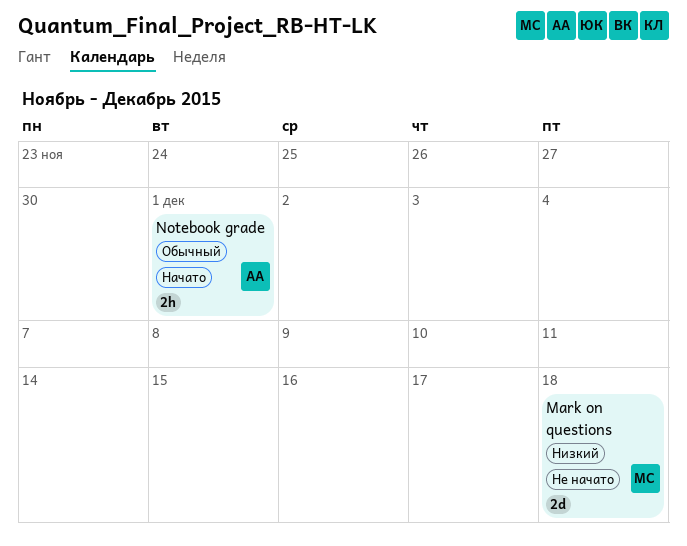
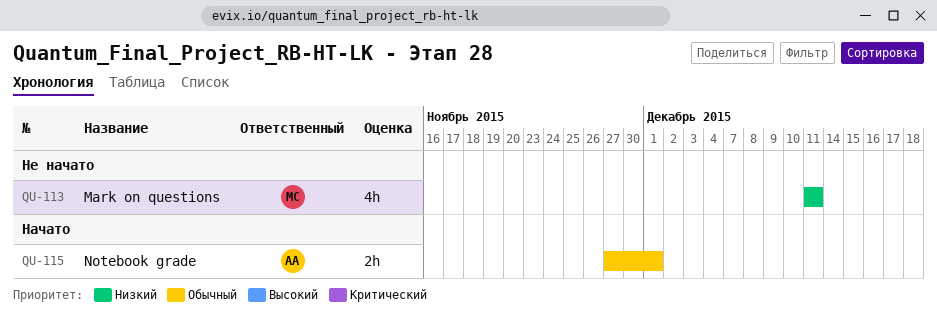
Mark on questions, estimate: 2d -> 4h
Mark on questions, due: Dec 18 -> Dec 11

